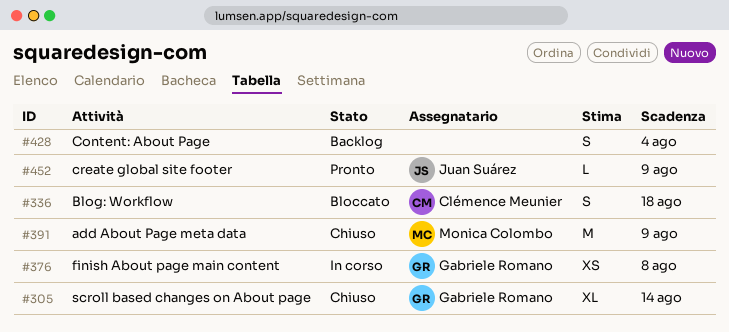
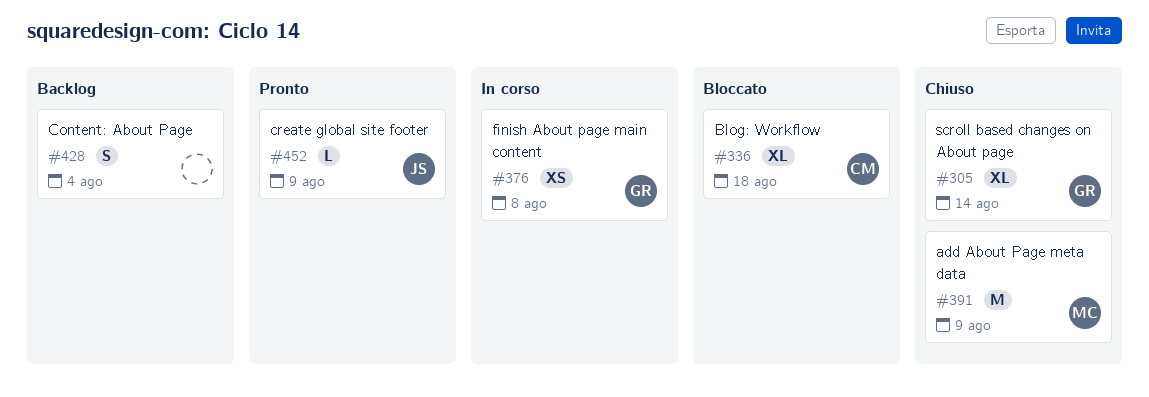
#336, estimate: S -> XL

